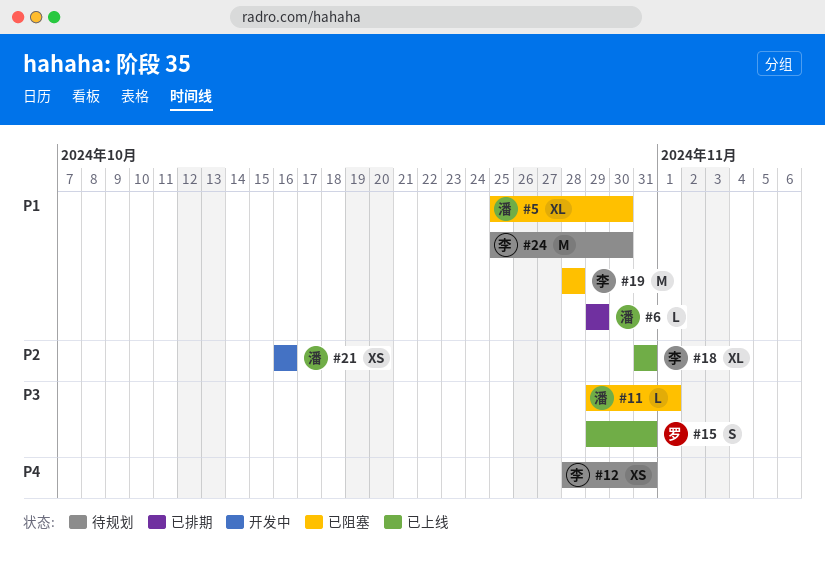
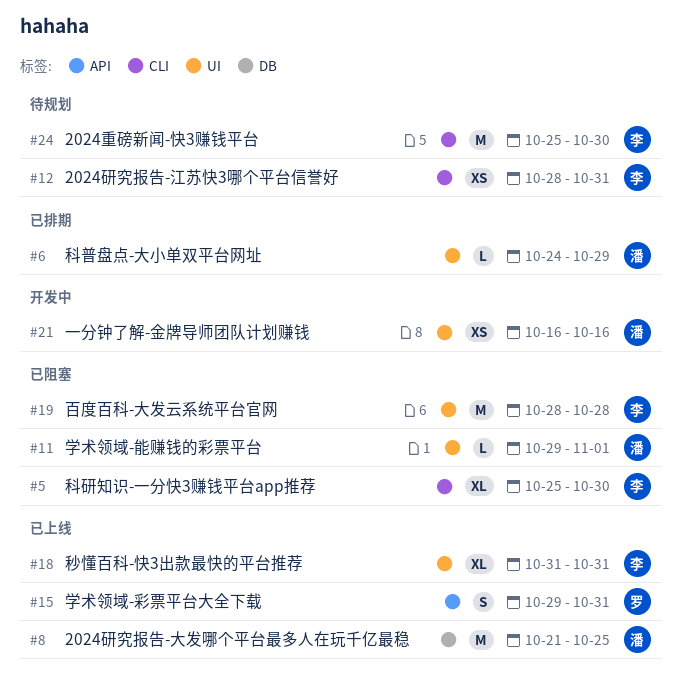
#5, owner: 潘 -> 李
#6, start: Oct 29 -> Oct 24
#8: none -> present

